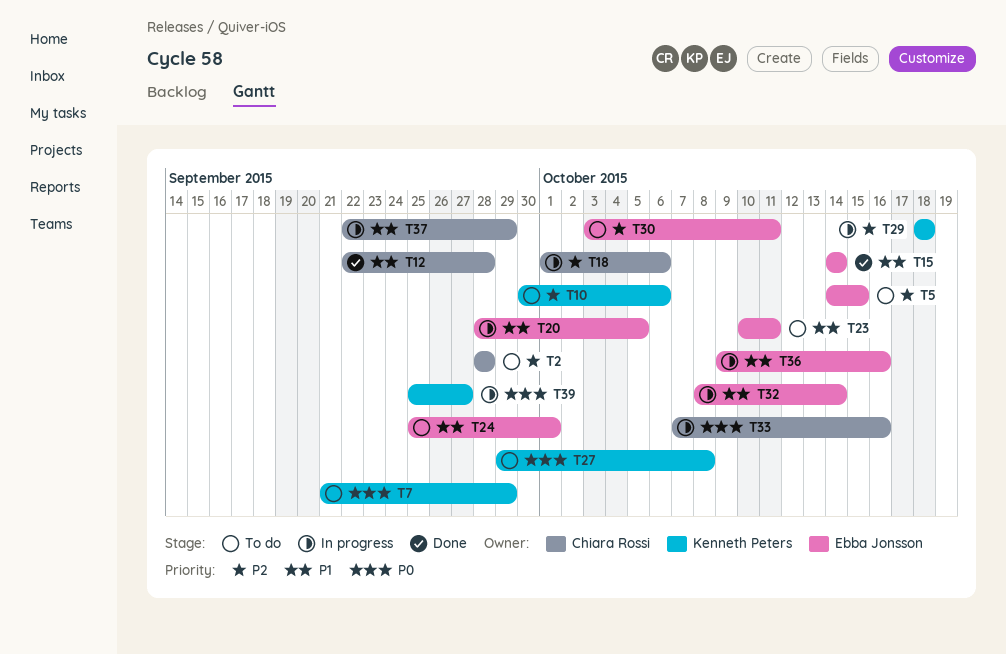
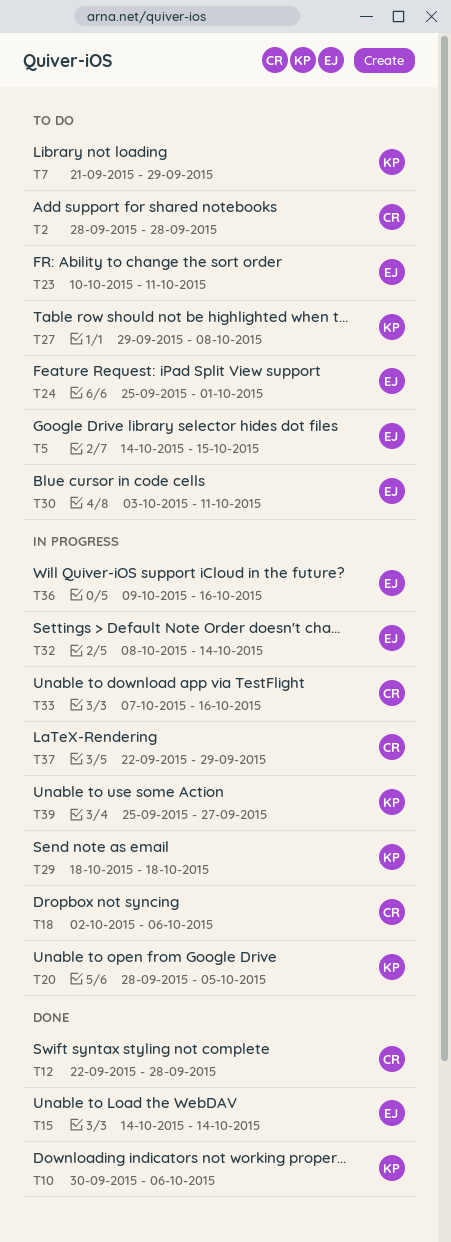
T10, status: To do -> Done
T18, start: Oct 1 -> Oct 2
T20, owner: Ebba Jonsson -> Kenneth Peters

